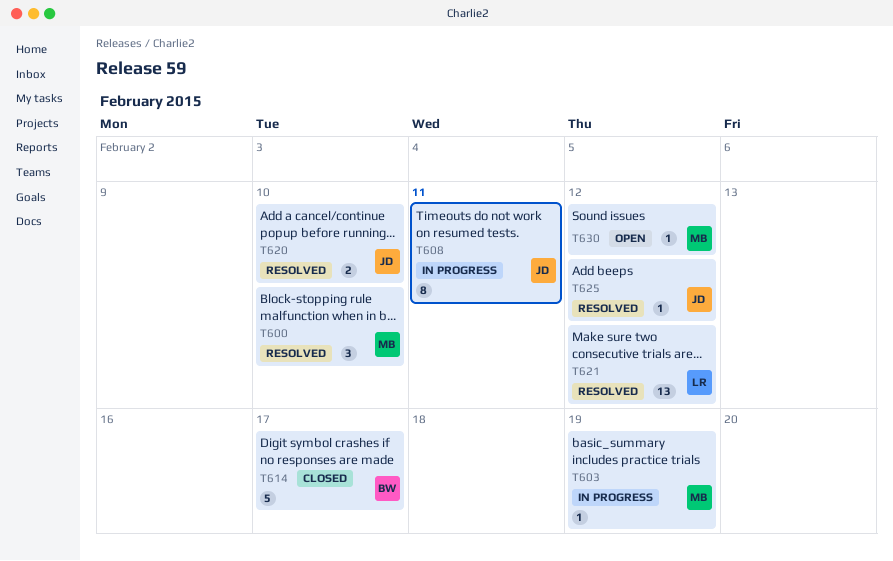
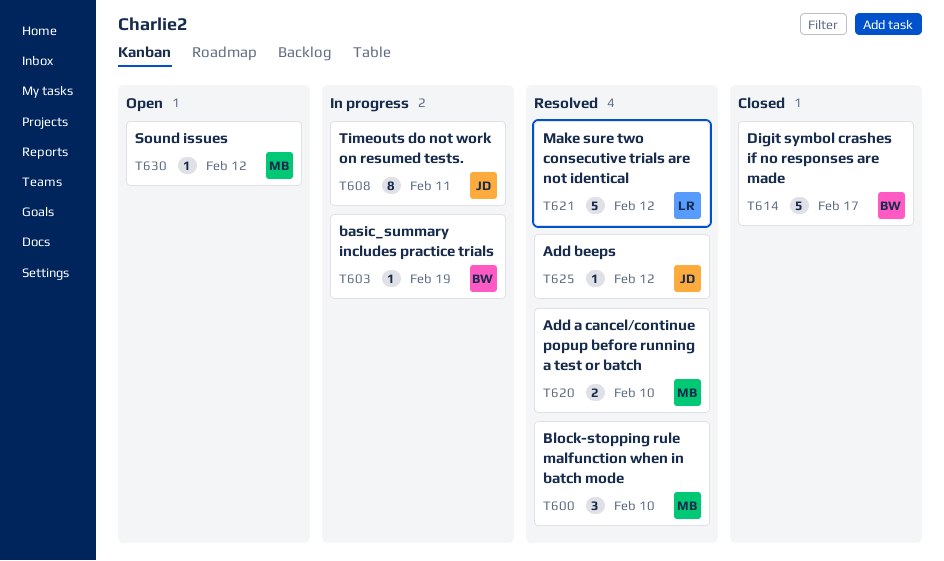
T603, owner: MB -> BW
T620, owner: JD -> MB
T621, estimate: 13 -> 5

